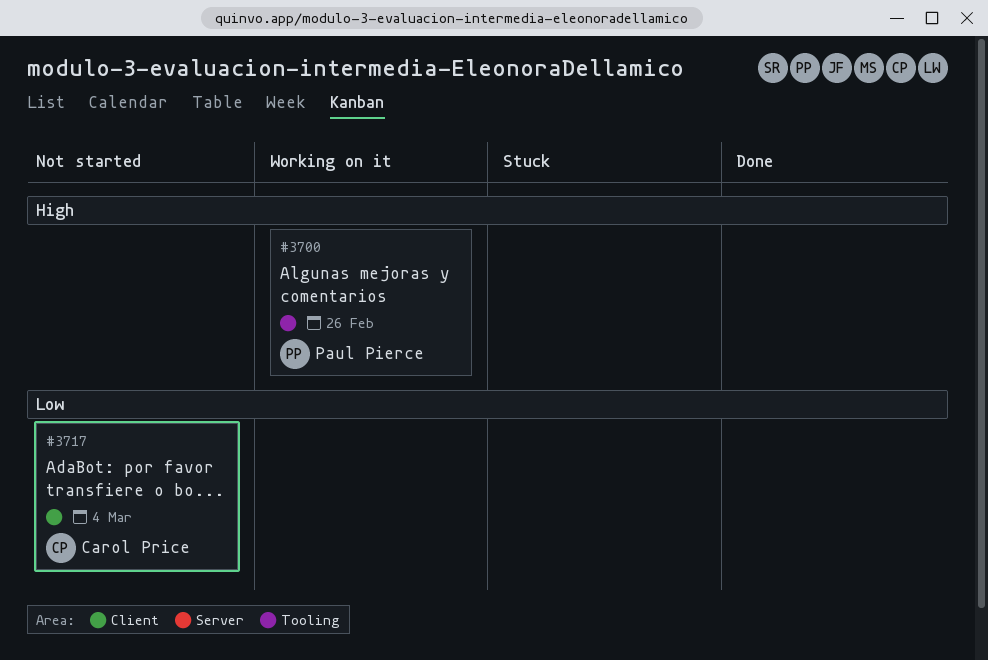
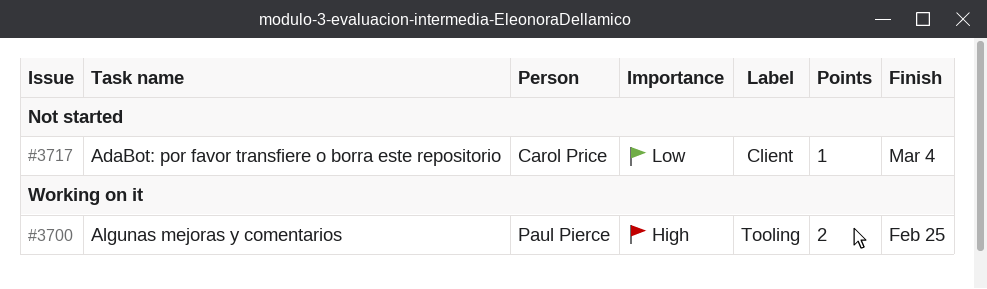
#3700, due: Feb 26 -> Feb 25

